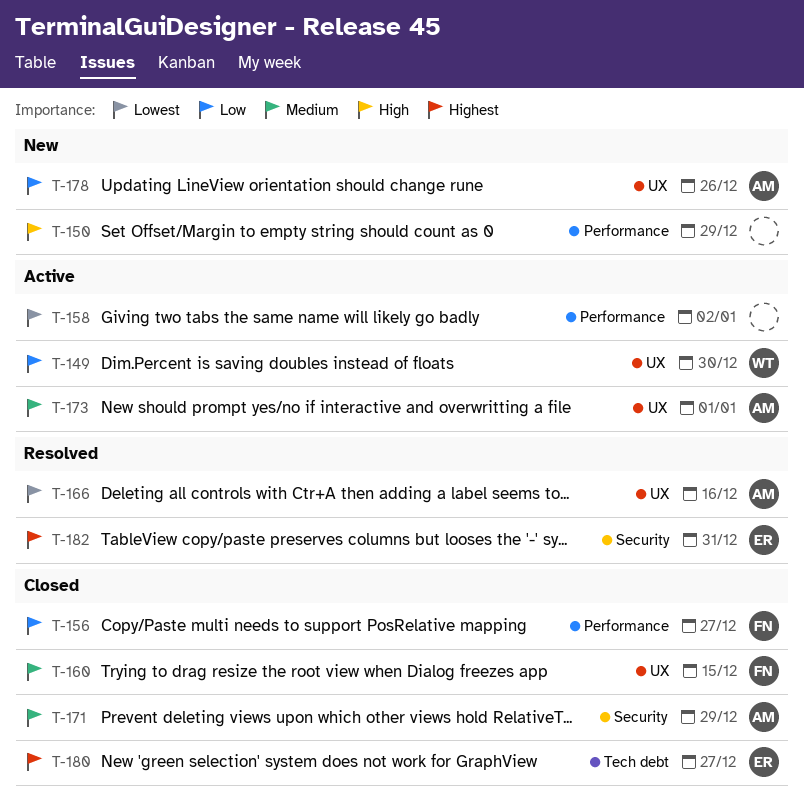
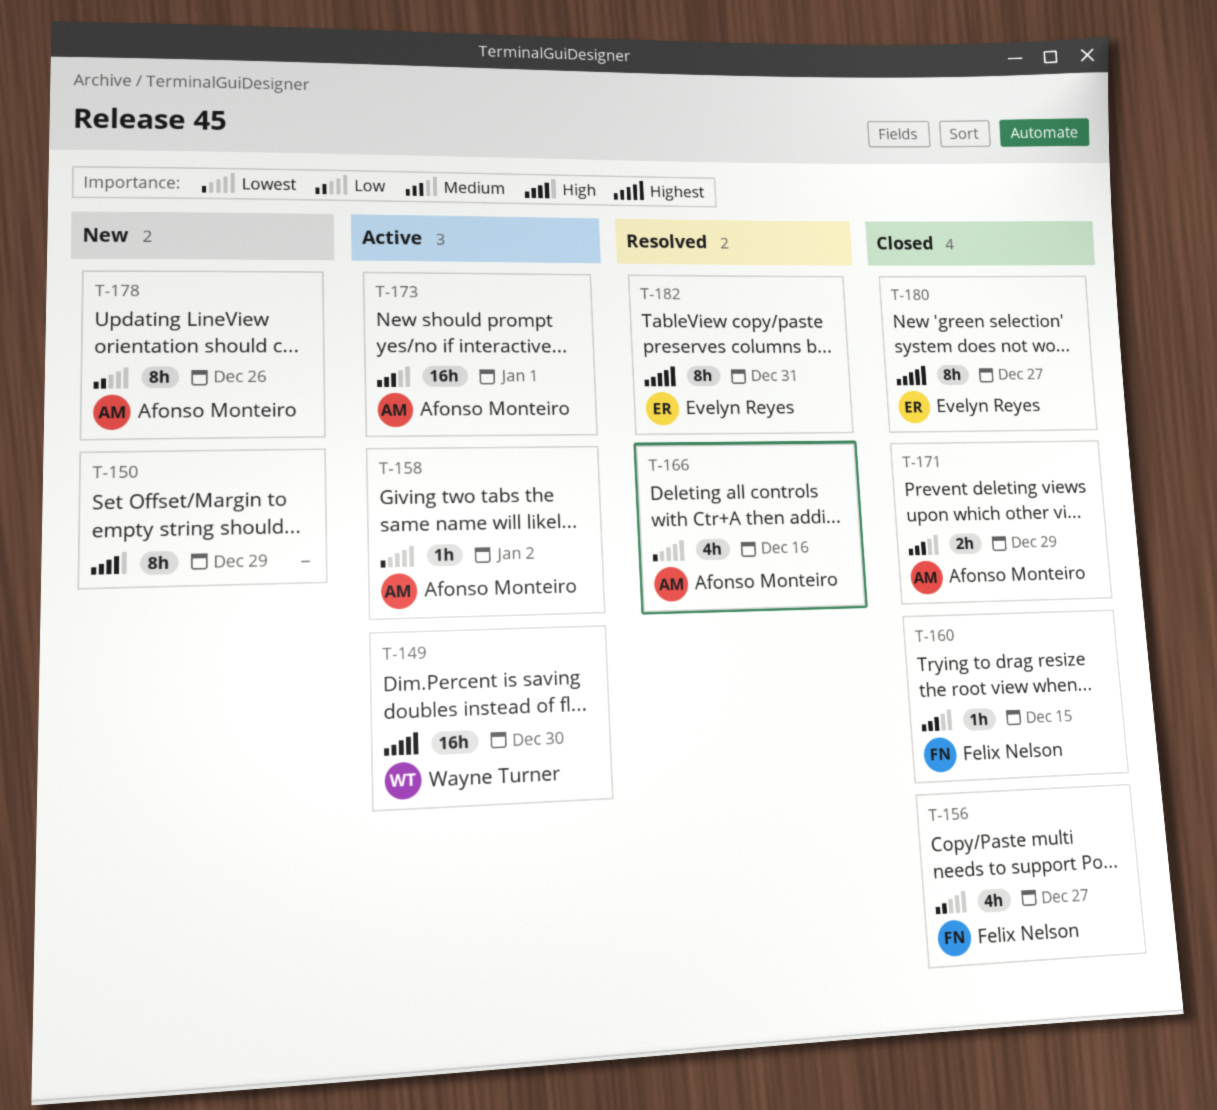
T-149, priority: Low -> Highest
T-158, owner: none -> Afonso Monteiro

